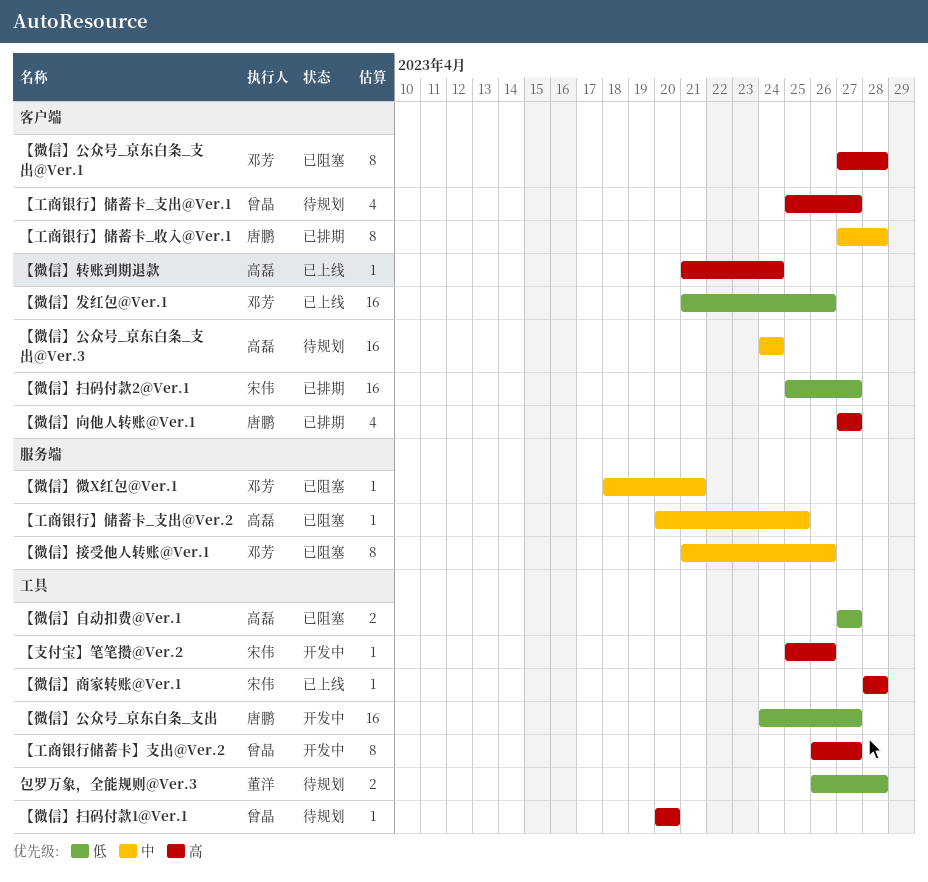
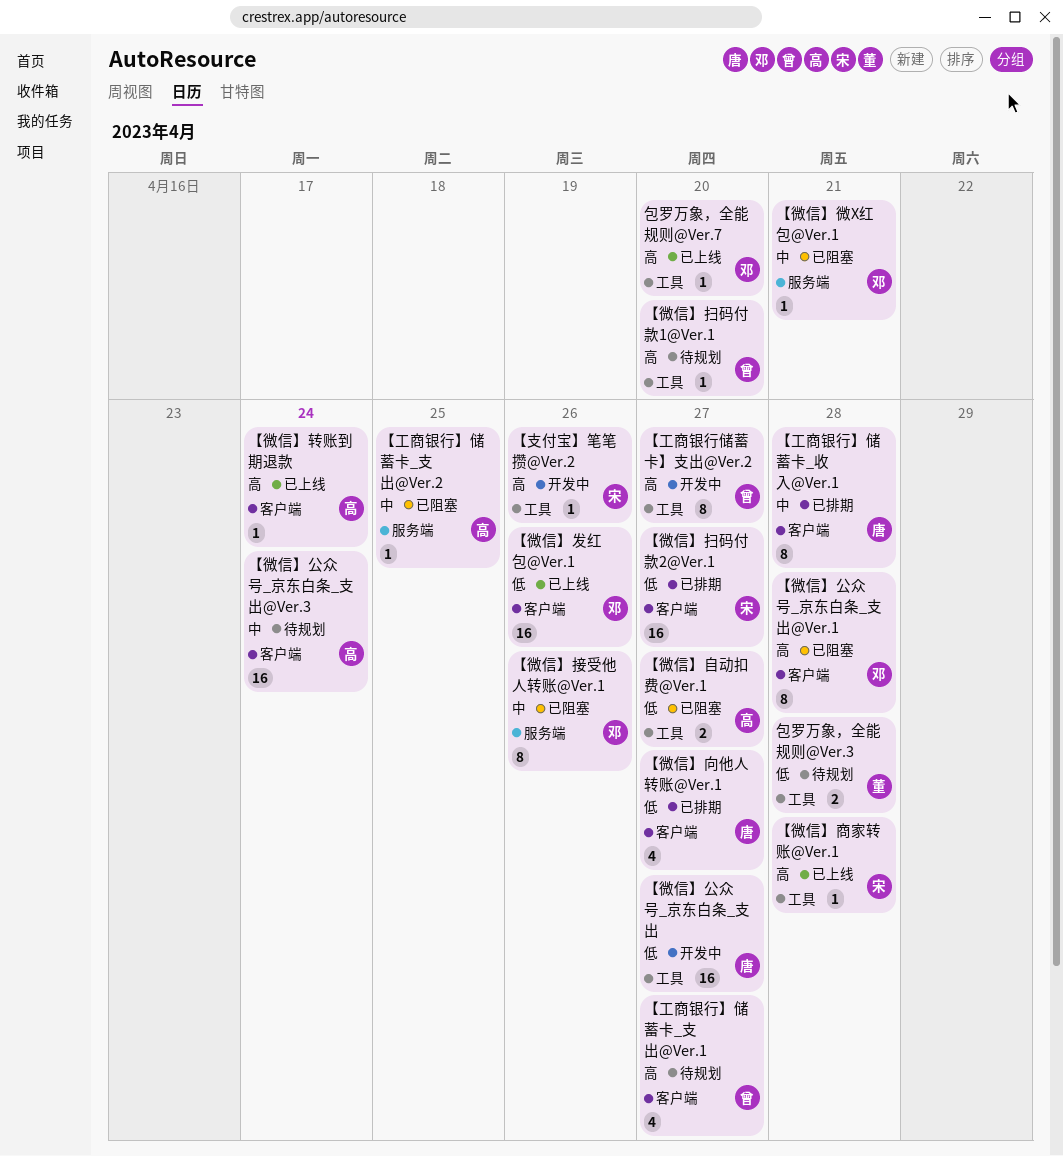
【微信】向他人转账@Ver.1, priority: 高 -> 低
包罗万象，全能规则@Ver.7: none -> present

